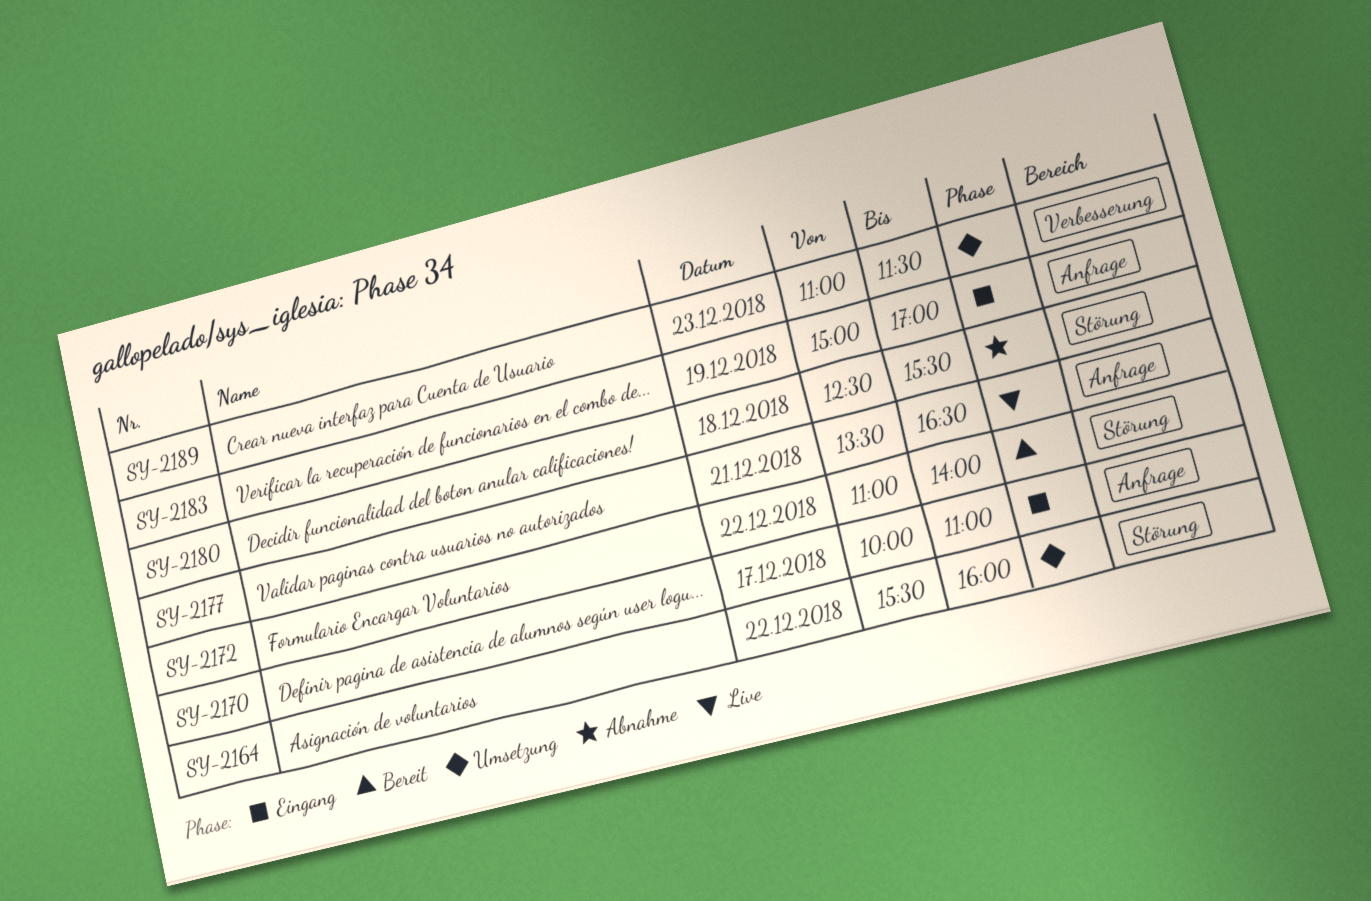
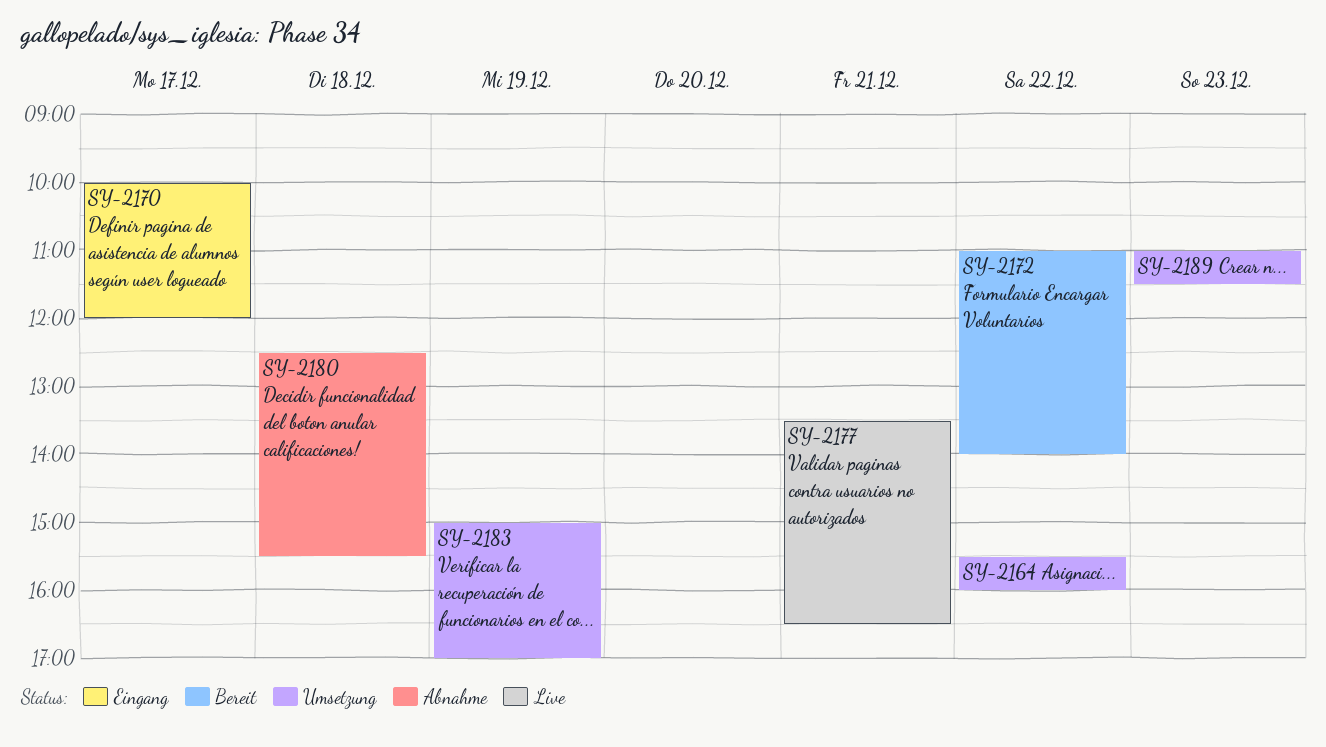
SY-2170, ends: 11:00 -> 12:00
SY-2183, status: Eingang -> Umsetzung

